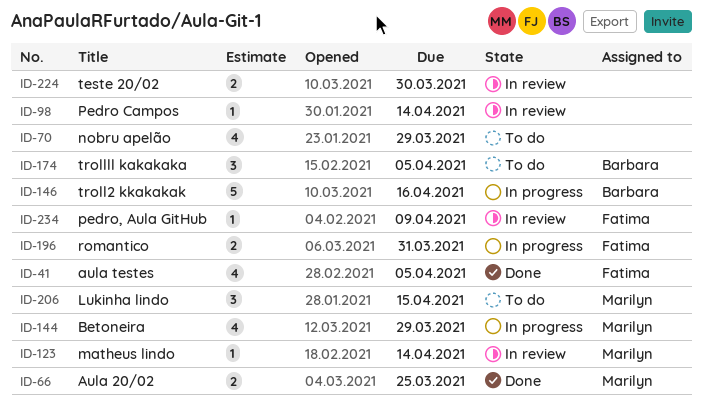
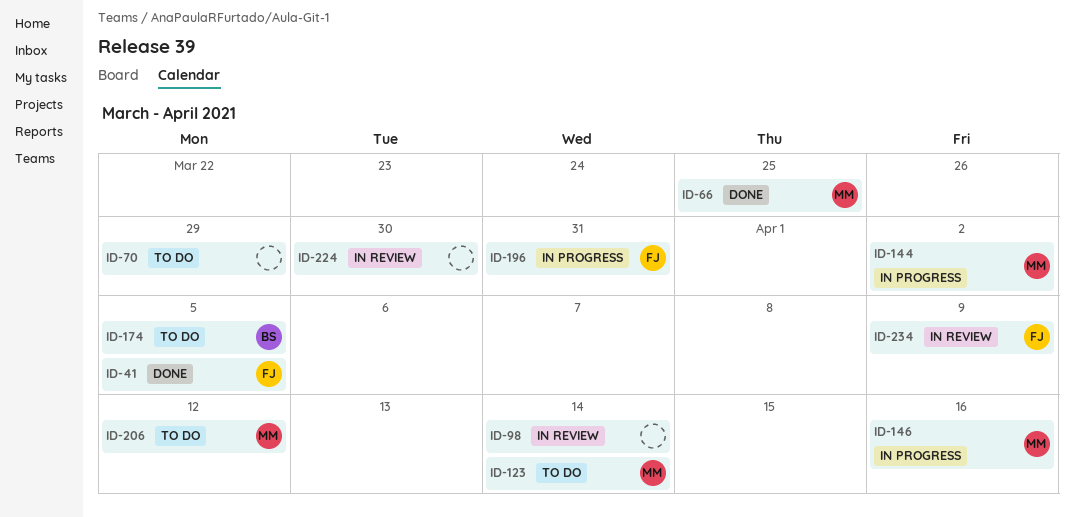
ID-123, status: In review -> To do
ID-144, due: Mar 29 -> Apr 2
ID-146, owner: Barbara -> Marilyn
ID-206, due: Apr 15 -> Apr 12

